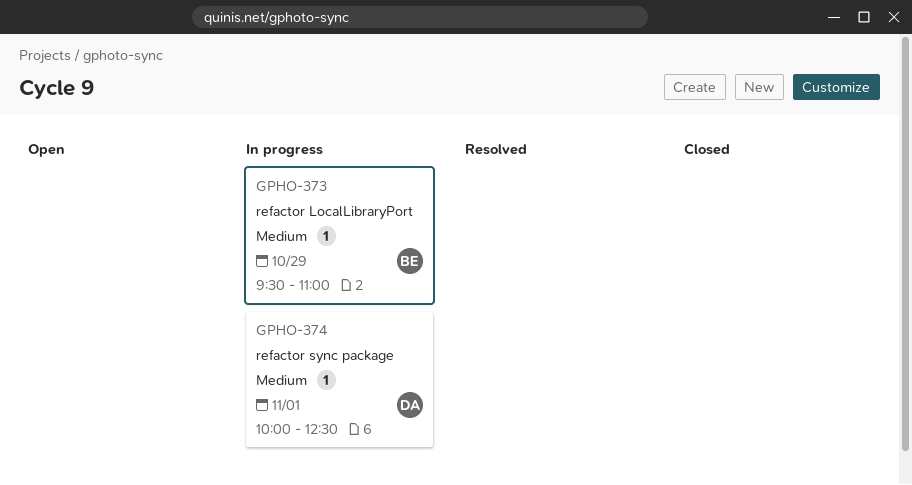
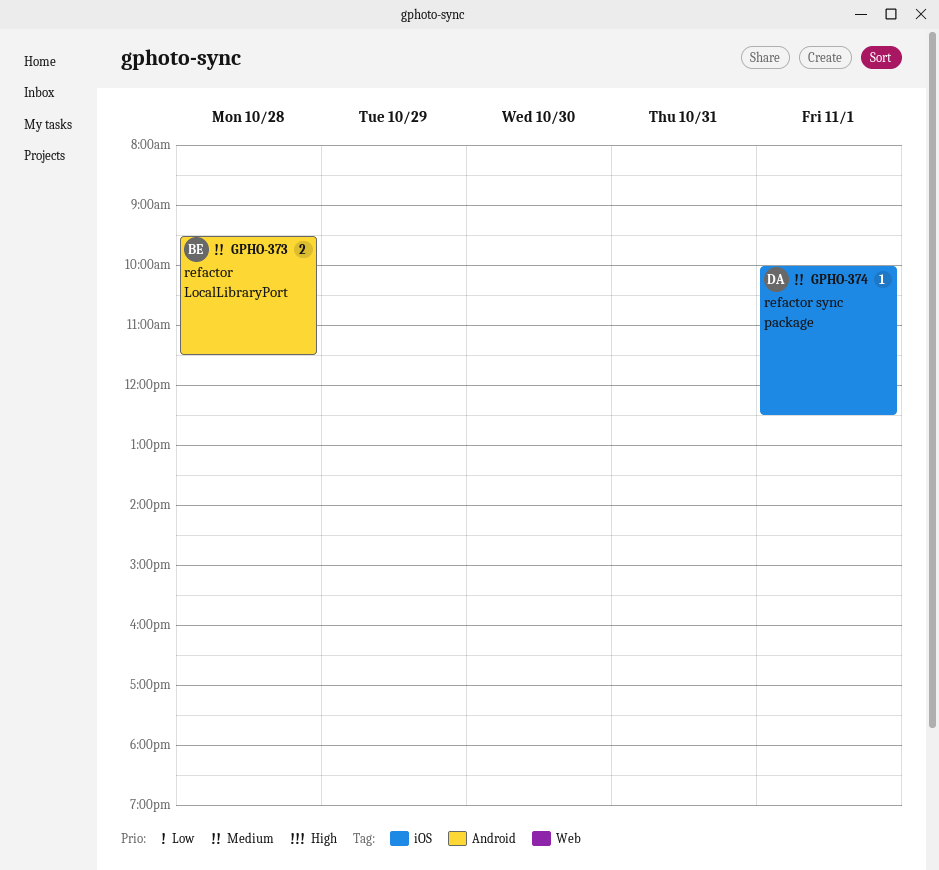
GPHO-373, estimate: 1 -> 2
GPHO-373, day: Oct 29 -> Oct 28
GPHO-373, ends: 11:00 -> 11:30

